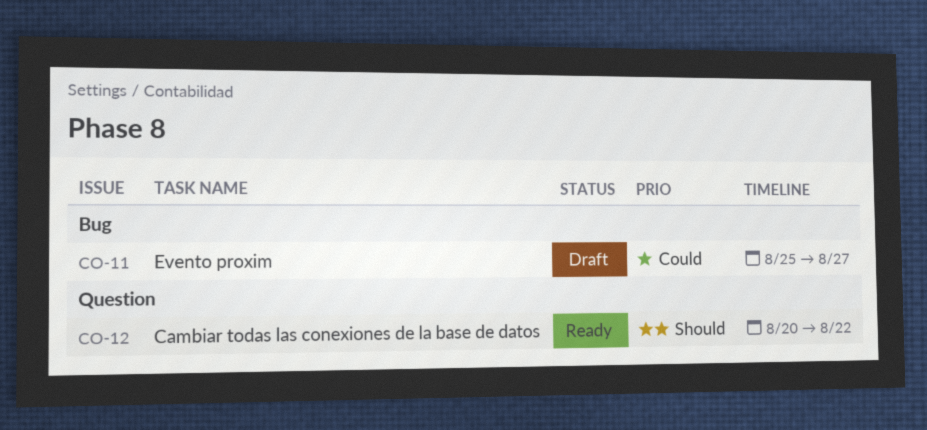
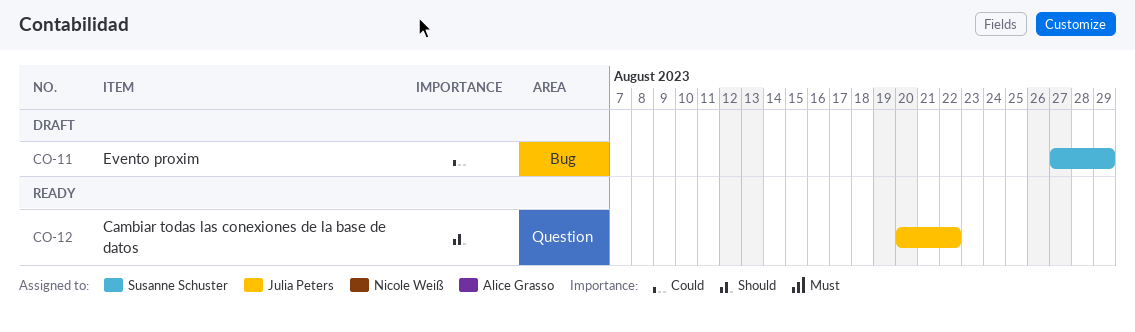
CO-11, start: Aug 25 -> Aug 27
CO-11, due: Aug 27 -> Aug 29

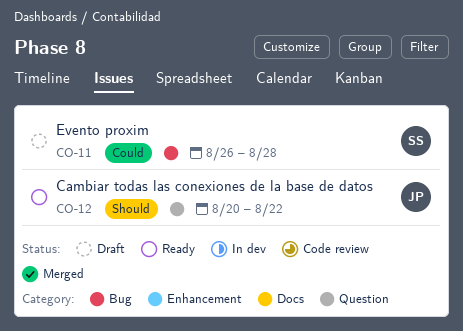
CO-11, start: Aug 27 -> Aug 26
CO-11, due: Aug 29 -> Aug 28

